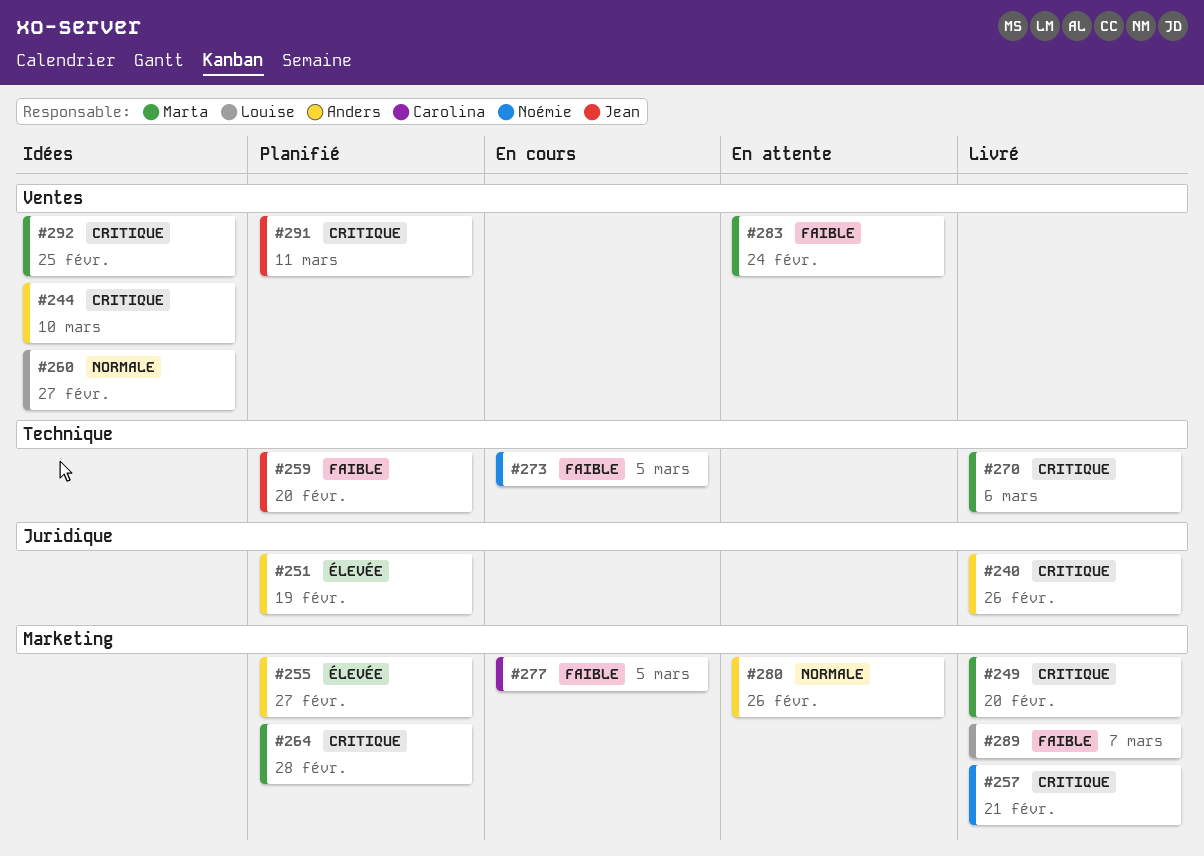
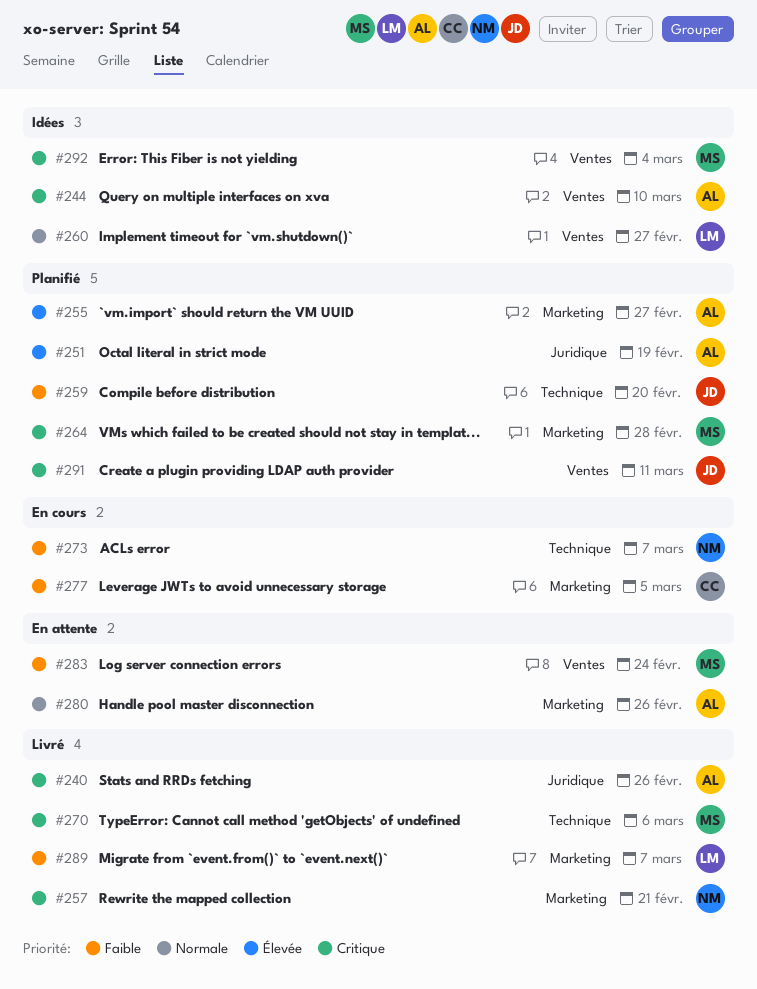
#249: present -> none
#273, due: Mar 5 -> Mar 7
#292, due: Feb 25 -> Mar 4

